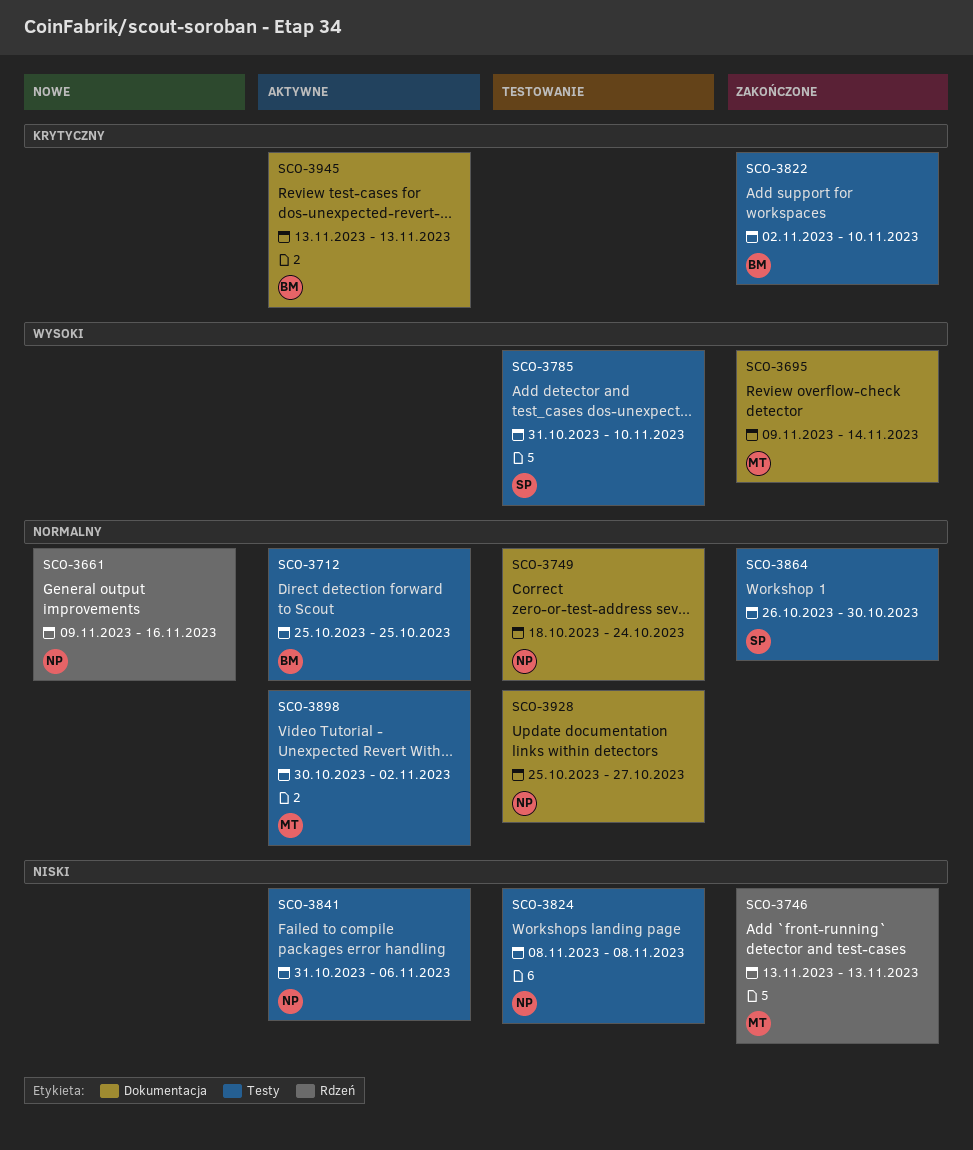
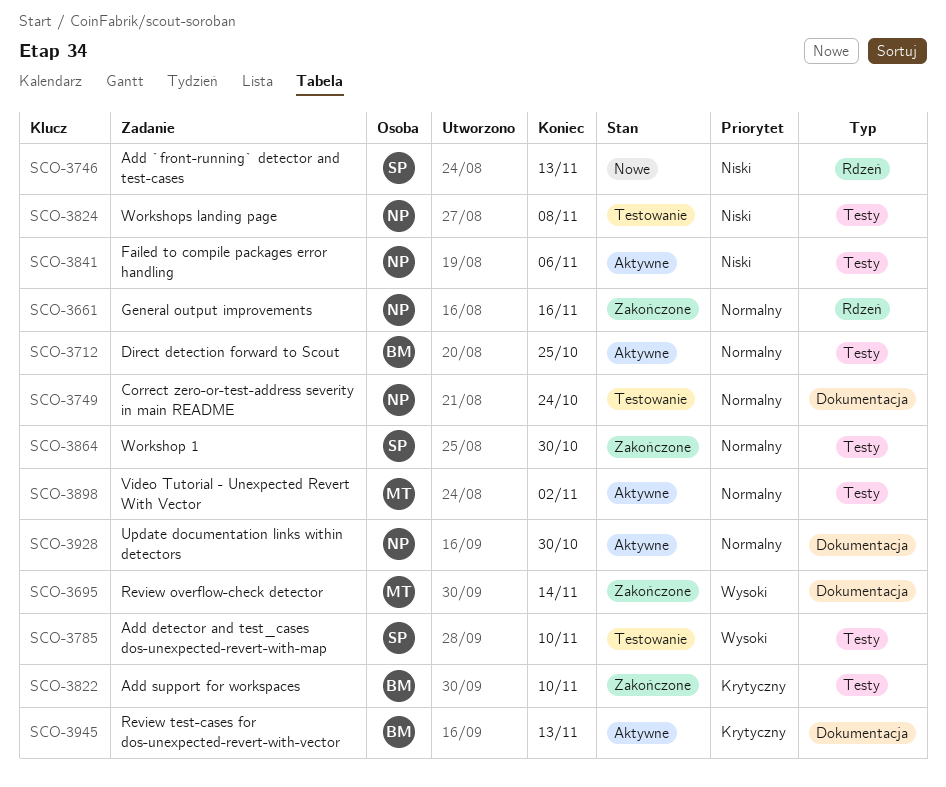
SCO-3661, status: Nowe -> Zakończone
SCO-3746, status: Zakończone -> Nowe
SCO-3746, owner: MT -> SP
SCO-3928, status: Testowanie -> Aktywne
SCO-3928, due: Oct 27 -> Oct 30

